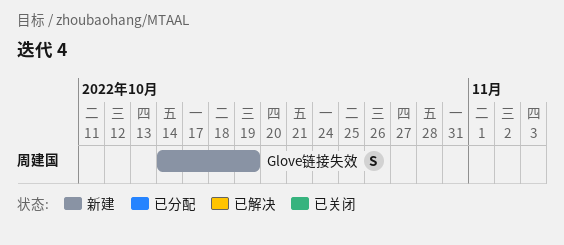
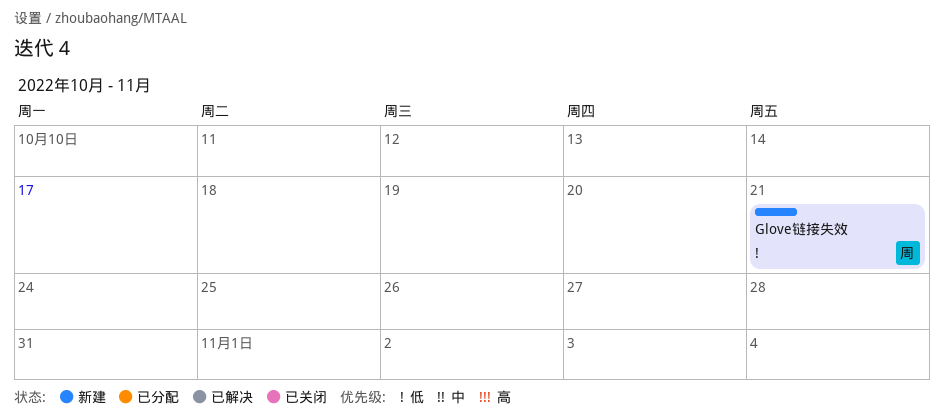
Glove链接失效, due: Oct 19 -> Oct 21

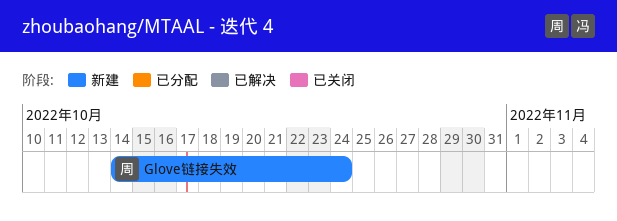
Glove链接失效, due: Oct 21 -> Oct 24

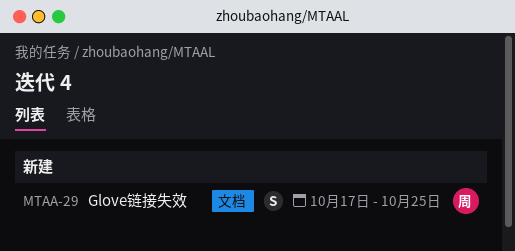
Glove链接失效, start: Oct 14 -> Oct 17
Glove链接失效, due: Oct 24 -> Oct 25

